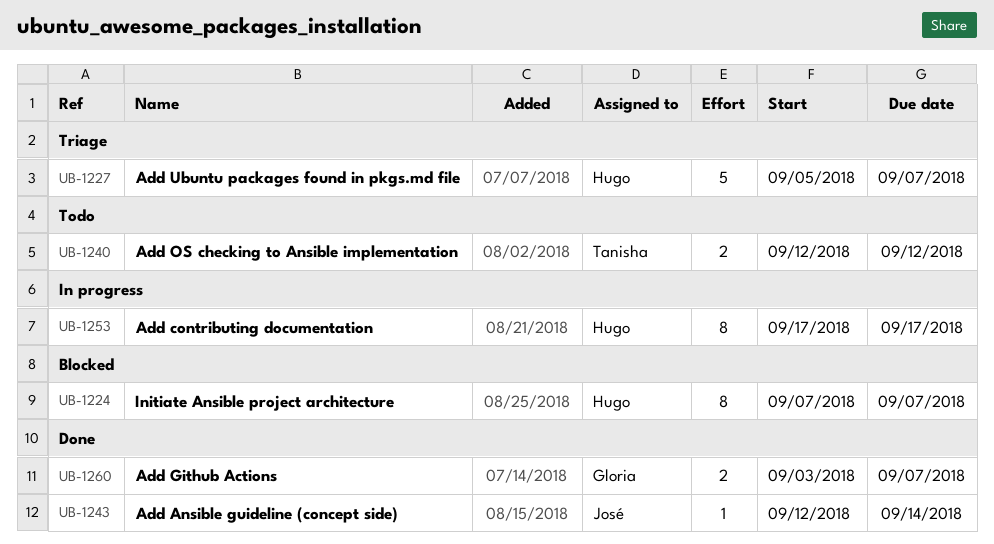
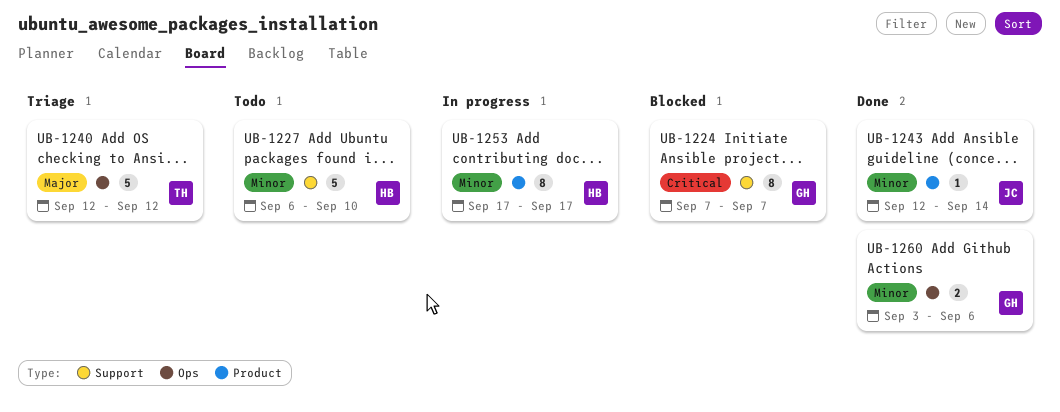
UB-1224, owner: Hugo -> Gloria
UB-1227, status: Triage -> Todo
UB-1227, start: Sep 5 -> Sep 6
UB-1227, due: Sep 7 -> Sep 10
UB-1240, status: Todo -> Triage
UB-1240, estimate: 2 -> 5
UB-1260, due: Sep 7 -> Sep 6

